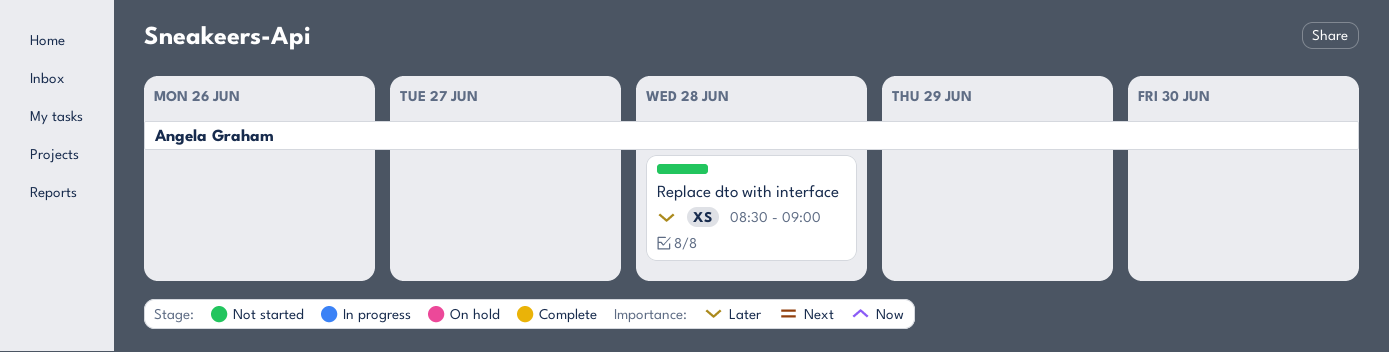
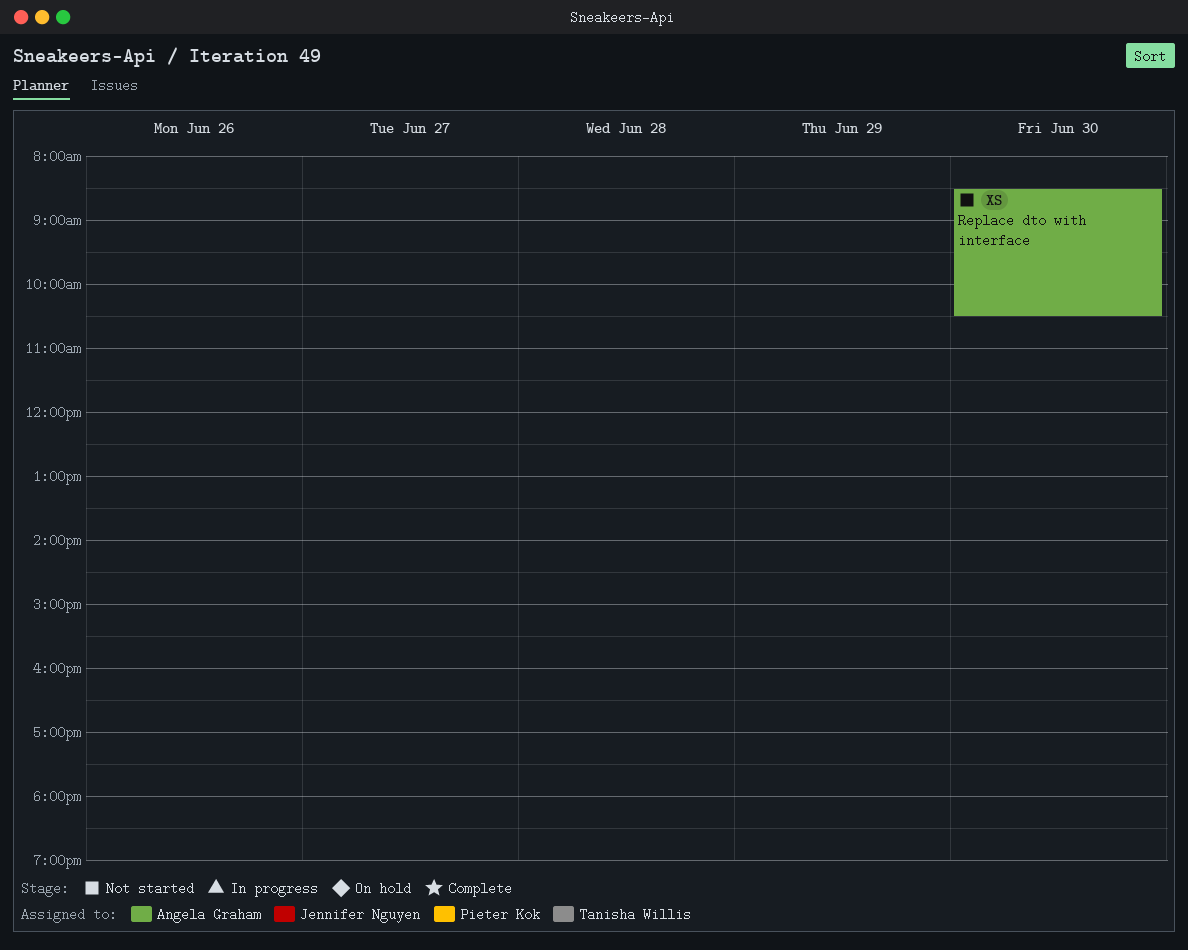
Replace dto with interface, day: Jun 28 -> Jun 30
Replace dto with interface, ends: 09:00 -> 10:30

